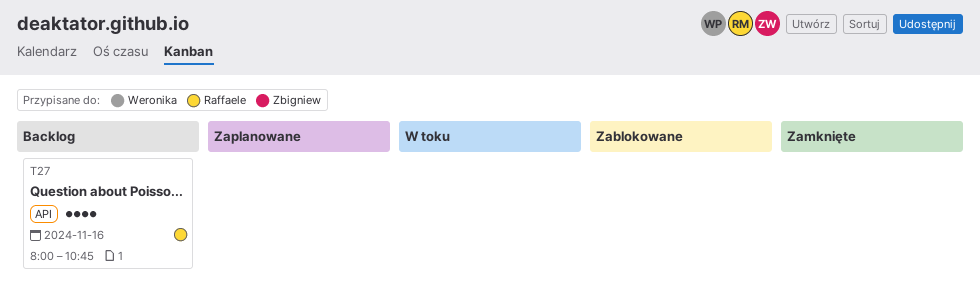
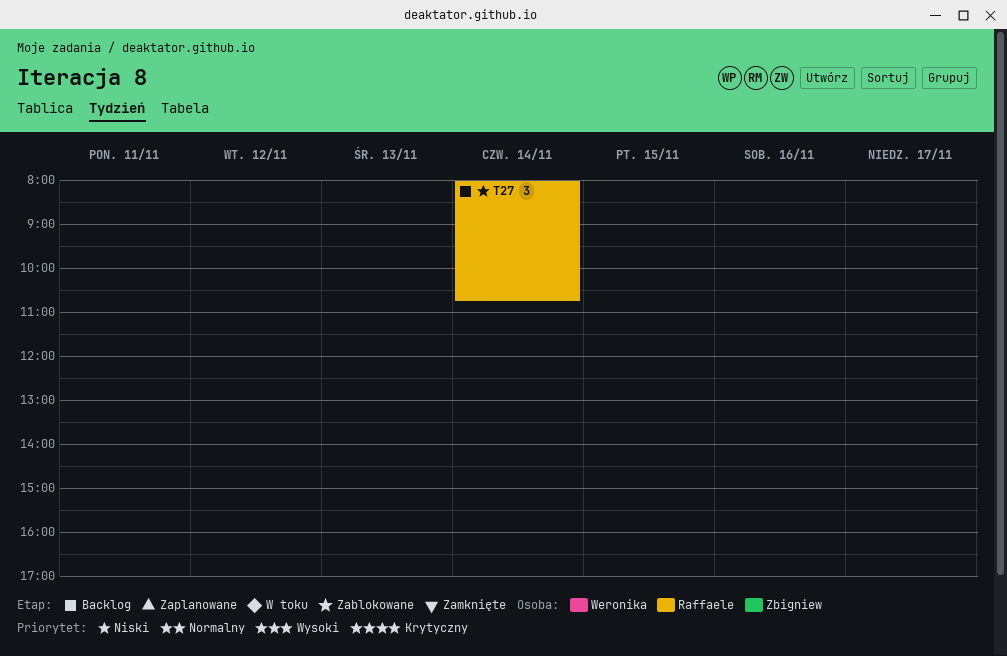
T27, estimate: 4 -> 3
T27, day: Nov 16 -> Nov 14

